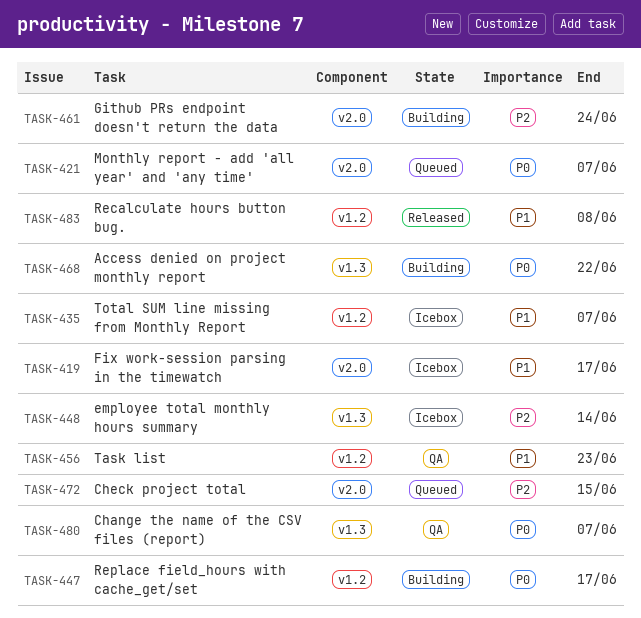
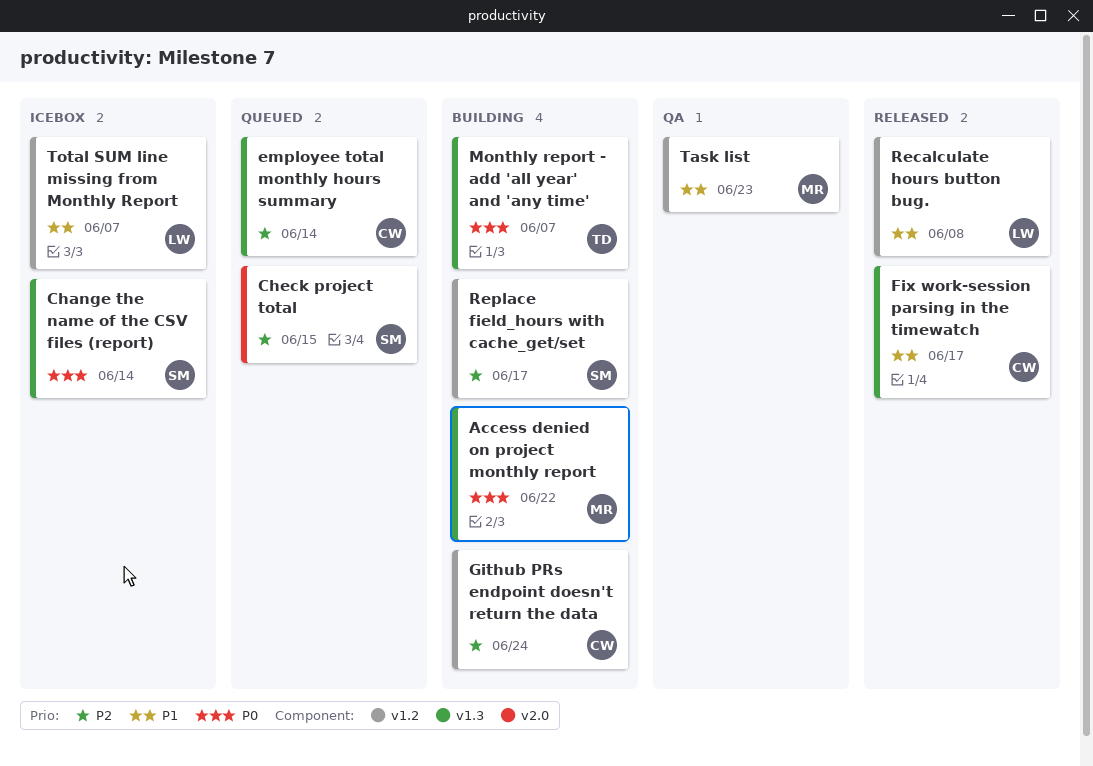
Change the name of the CSV files (report), status: QA -> Icebox
Change the name of the CSV files (report), due: Jun 7 -> Jun 14
employee total monthly hours summary, status: Icebox -> Queued
Fix work-session parsing in the timewatch, status: Icebox -> Released
Fix work-session parsing in the timewatch, label: v2.0 -> v1.3
Github PRs endpoint doesn't return the data, label: v2.0 -> v1.2
Monthly report - add 'all year' and 'any time', status: Queued -> Building
Monthly report - add 'all year' and 'any time', label: v2.0 -> v1.3
Replace field_hours with cache_get/set, priority: P0 -> P2

